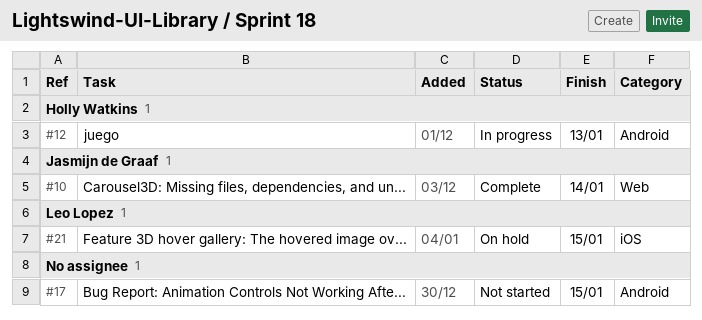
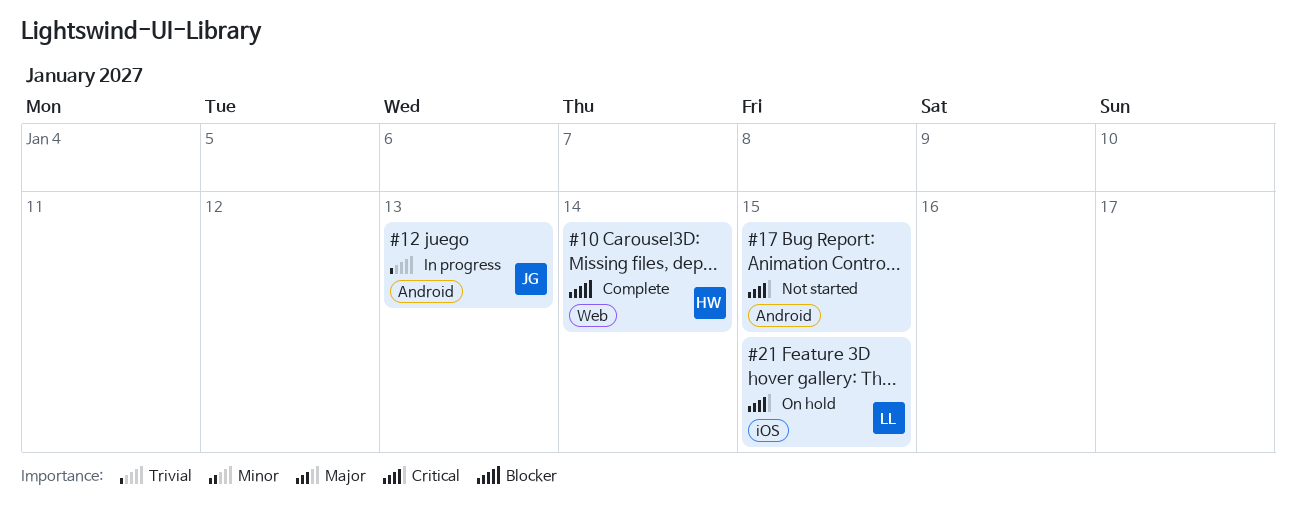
#10, owner: Jasmijn de Graaf -> Holly Watkins
#12, owner: Holly Watkins -> Jasmijn de Graaf

